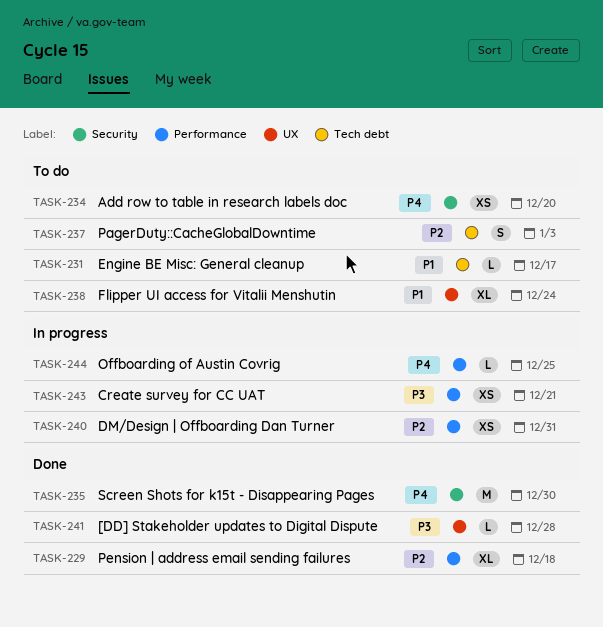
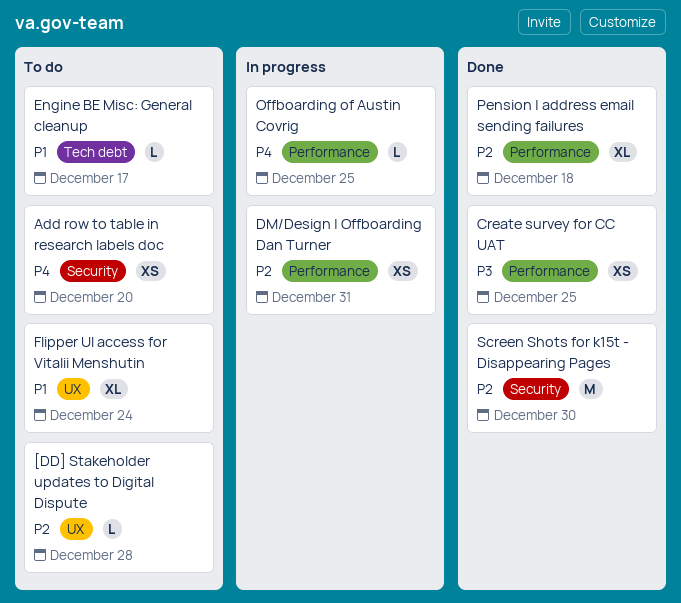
[DD] Stakeholder updates to Digital Dispute, status: Done -> To do
[DD] Stakeholder updates to Digital Dispute, priority: P3 -> P2
Create survey for CC UAT, status: In progress -> Done
Create survey for CC UAT, due: Dec 21 -> Dec 25
PagerDuty::CacheGlobalDowntime: present -> none
Screen Shots for k15t - Disappearing Pages, priority: P4 -> P2

